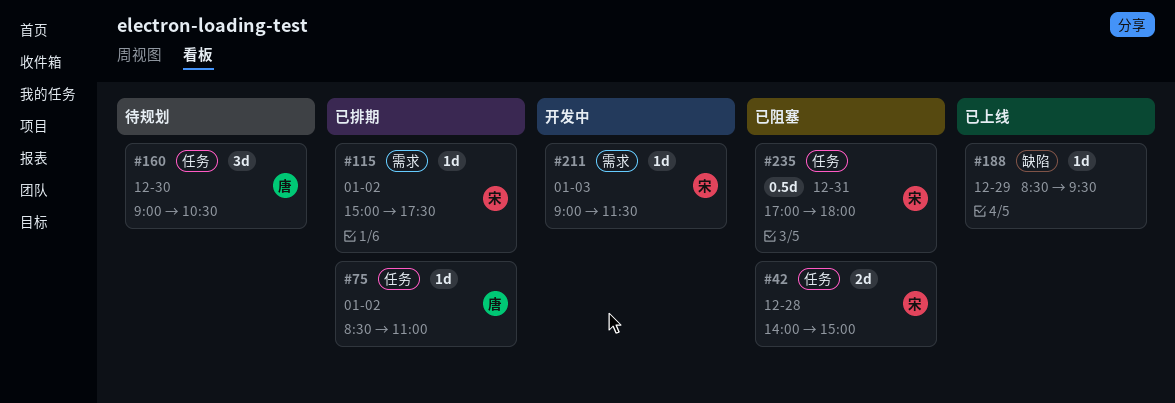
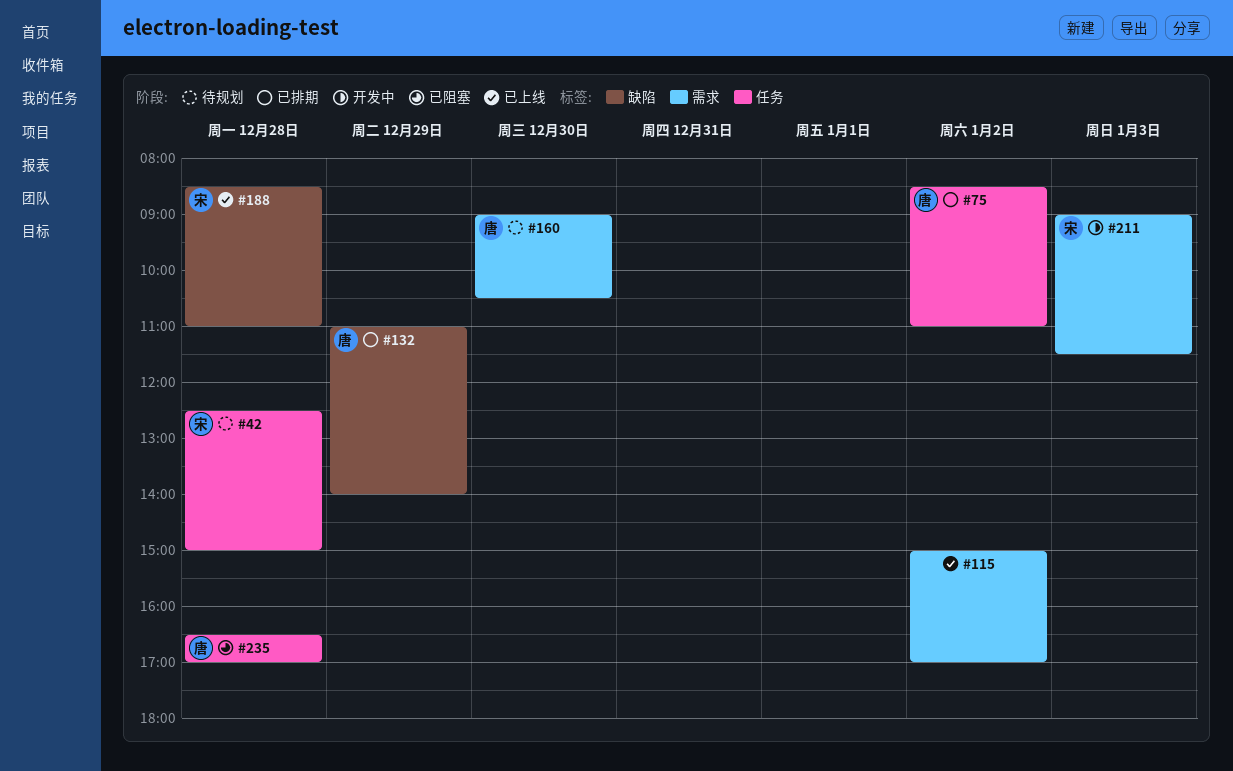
#42, status: 已阻塞 -> 待规划
#42, begins: 14:00 -> 12:30
#115, status: 已排期 -> 已上线
#115, owner: 宋 -> none
#115, ends: 17:30 -> 17:00
#132: none -> present
#160, label: 任务 -> 需求
#188, owner: none -> 宋
#188, day: Dec 29 -> Dec 28
#188, ends: 09:30 -> 11:00
#235, owner: 宋 -> 唐
#235, day: Dec 31 -> Dec 28
#235, begins: 17:00 -> 16:30
#235, ends: 18:00 -> 17:00

